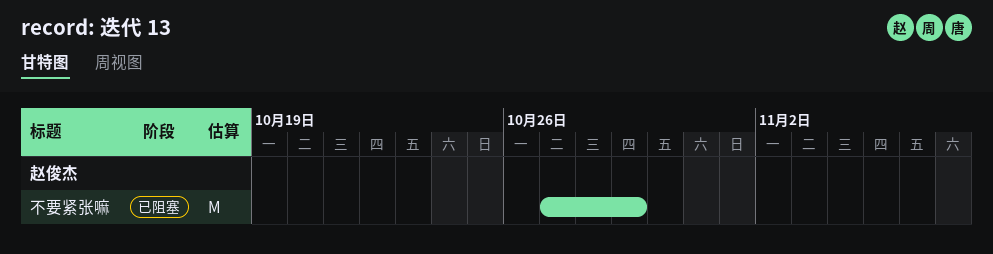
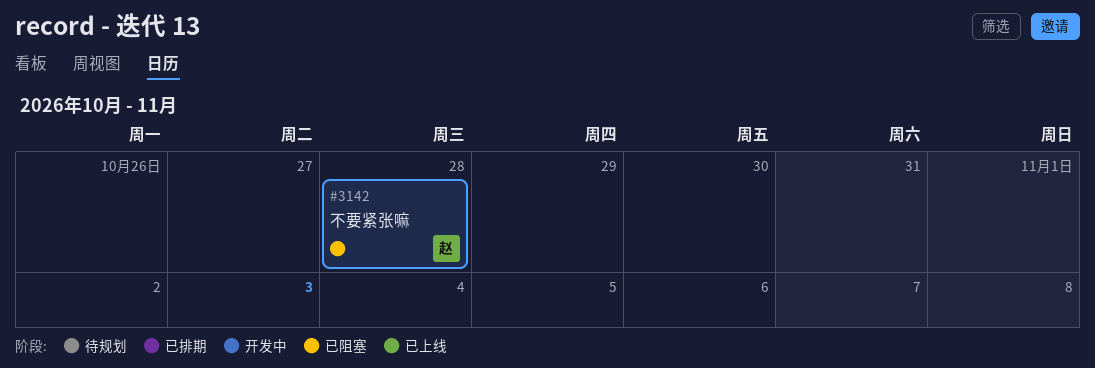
不要紧张嘛, due: Oct 29 -> Oct 28

